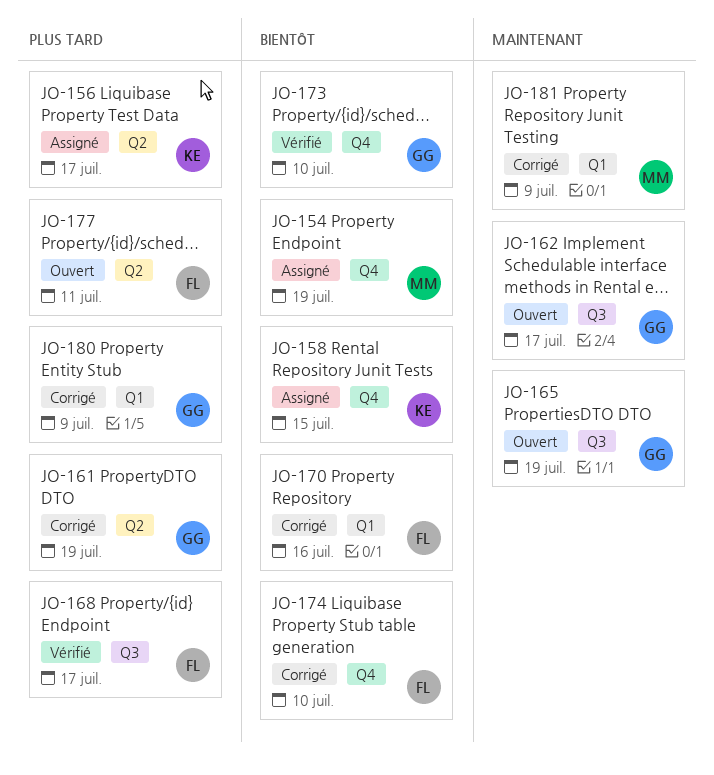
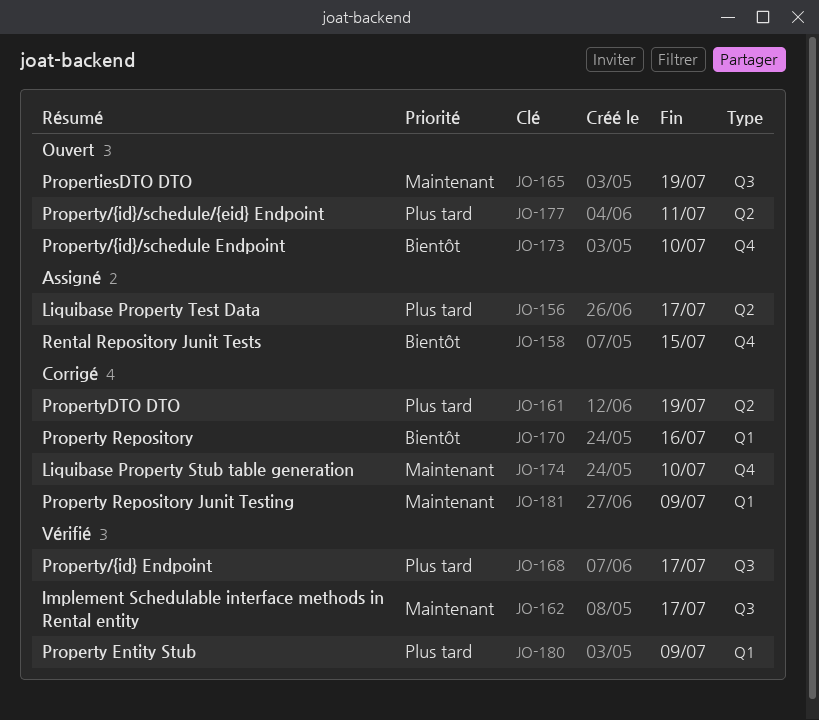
JO-154: present -> none
JO-162, status: Ouvert -> Vérifié
JO-173, status: Vérifié -> Ouvert
JO-174, priority: Bientôt -> Maintenant
JO-180, status: Corrigé -> Vérifié

